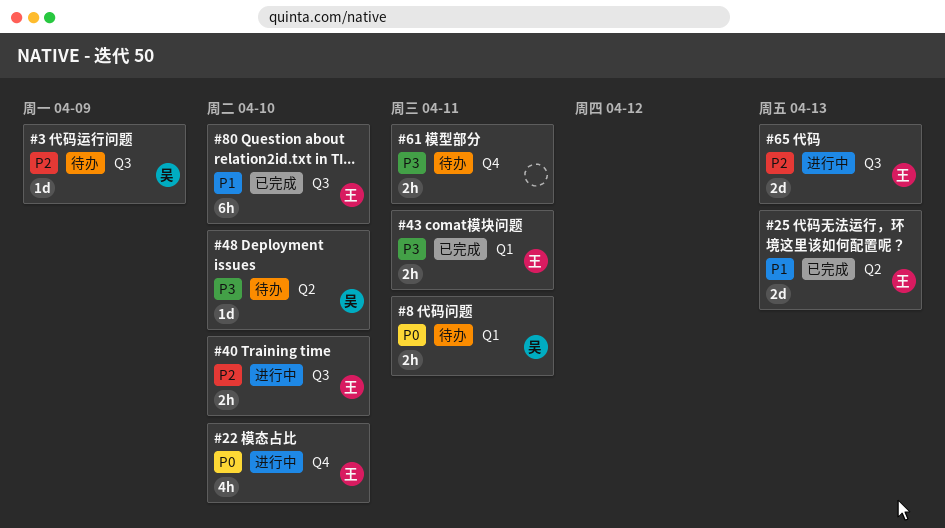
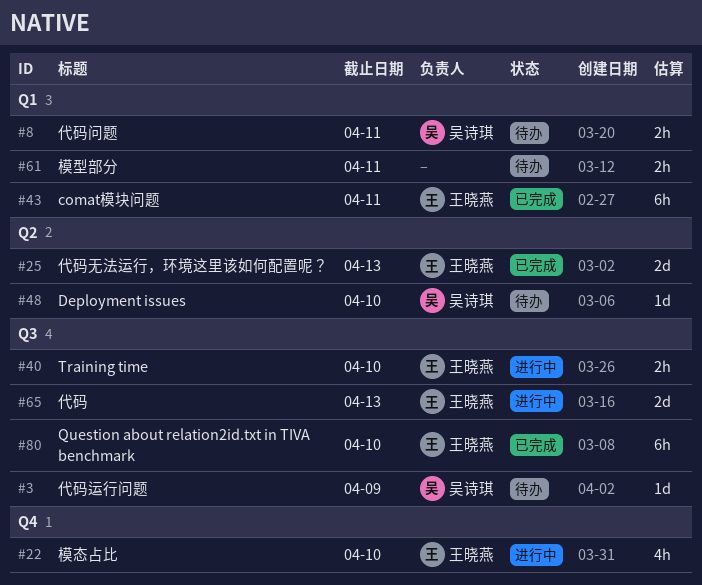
#43, estimate: 2h -> 6h
#61, label: Q4 -> Q1

